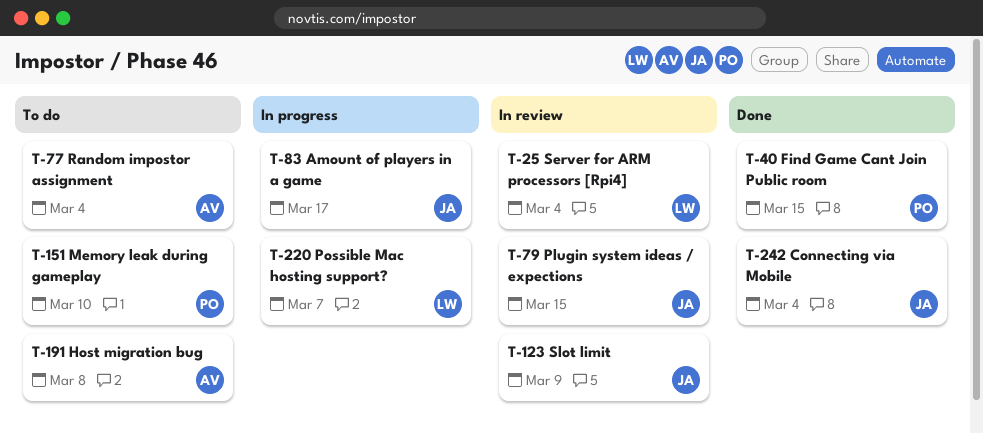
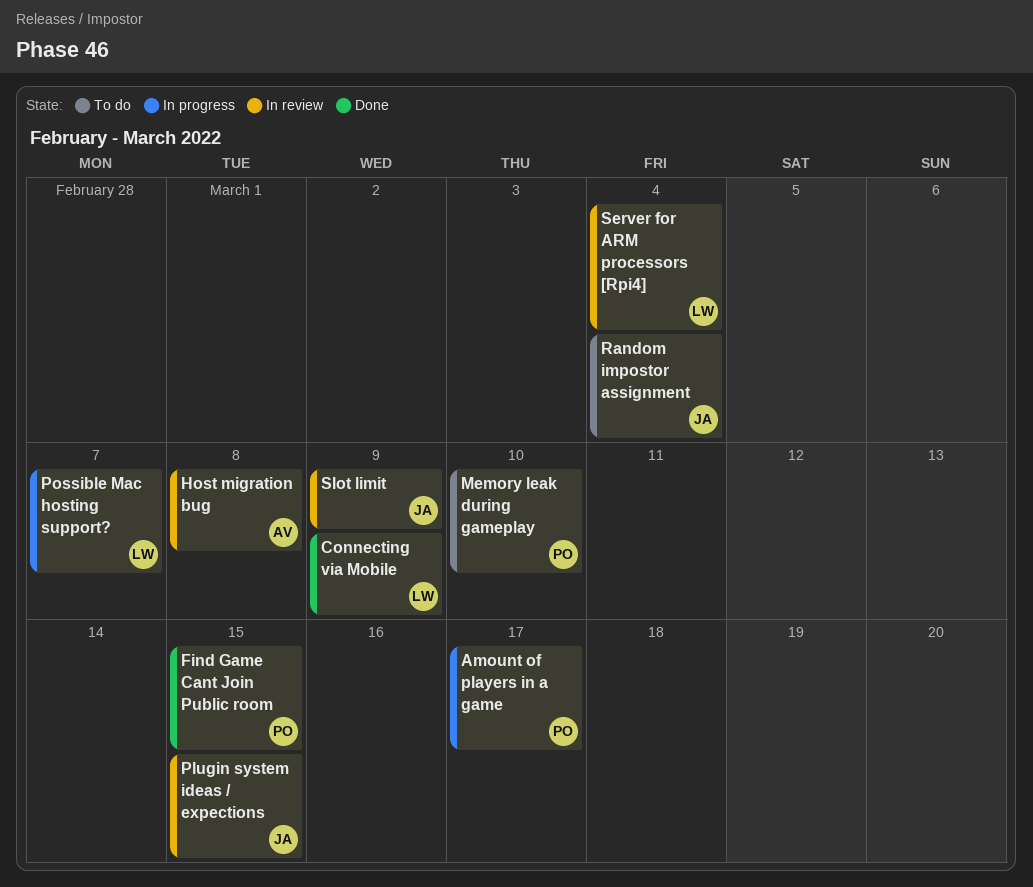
Amount of players in a game, owner: JA -> PO
Connecting via Mobile, owner: JA -> LW
Connecting via Mobile, due: Mar 4 -> Mar 9
Host migration bug, status: To do -> In review
Random impostor assignment, owner: AV -> JA

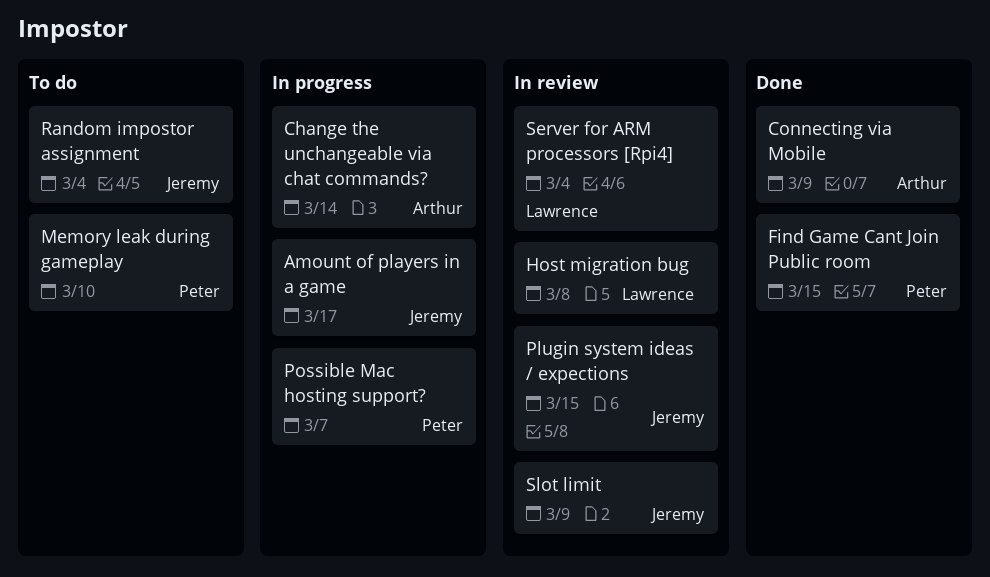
Amount of players in a game, owner: Peter -> Jeremy
Change the unchangeable via chat commands?: none -> present
Connecting via Mobile, owner: Lawrence -> Arthur
Host migration bug, owner: Arthur -> Lawrence
Possible Mac hosting support?, owner: Lawrence -> Peter

